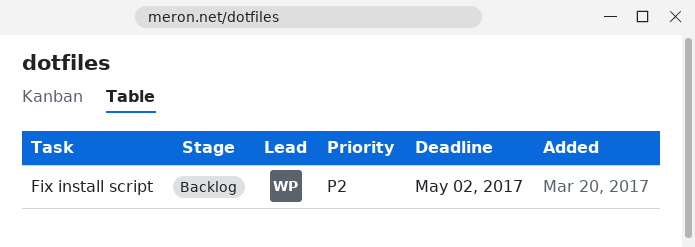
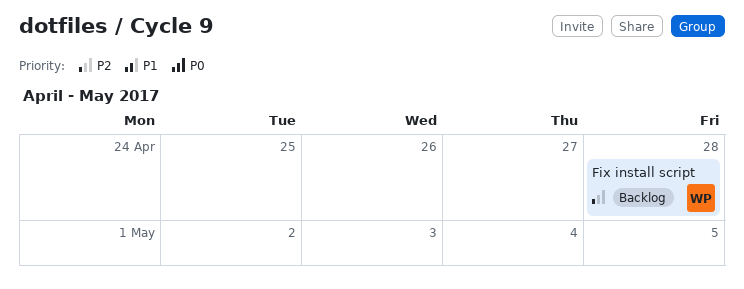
Fix install script, due: May 2 -> Apr 28

